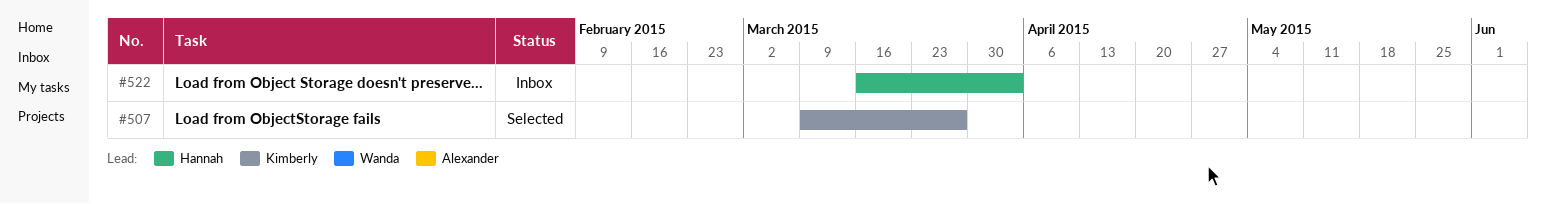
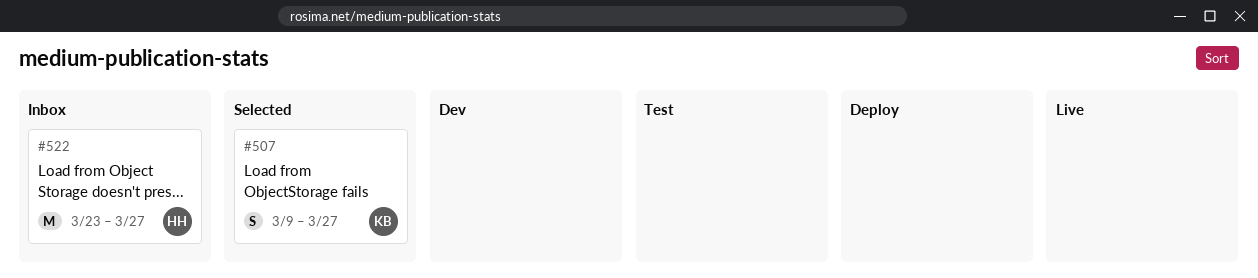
#522, start: Mar 16 -> Mar 23
#522, due: Apr 3 -> Mar 27

